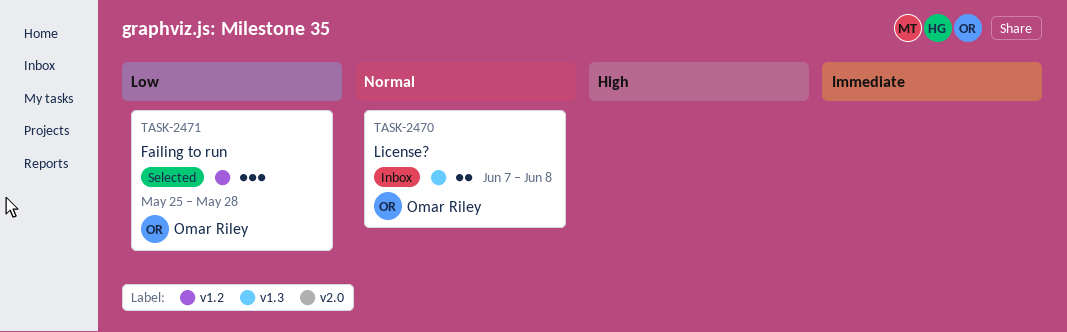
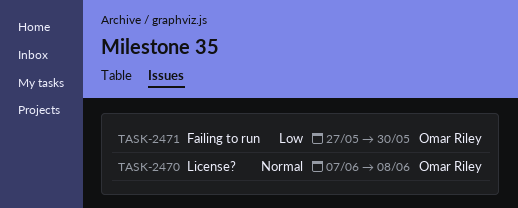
TASK-2471, start: May 25 -> May 27
TASK-2471, due: May 28 -> May 30

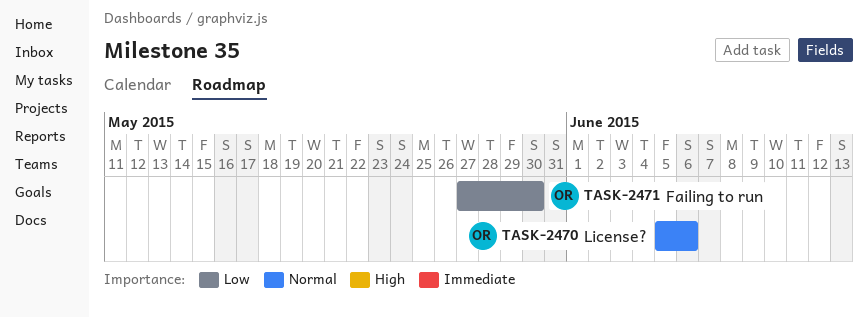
TASK-2470, start: Jun 7 -> Jun 5
TASK-2470, due: Jun 8 -> Jun 6

